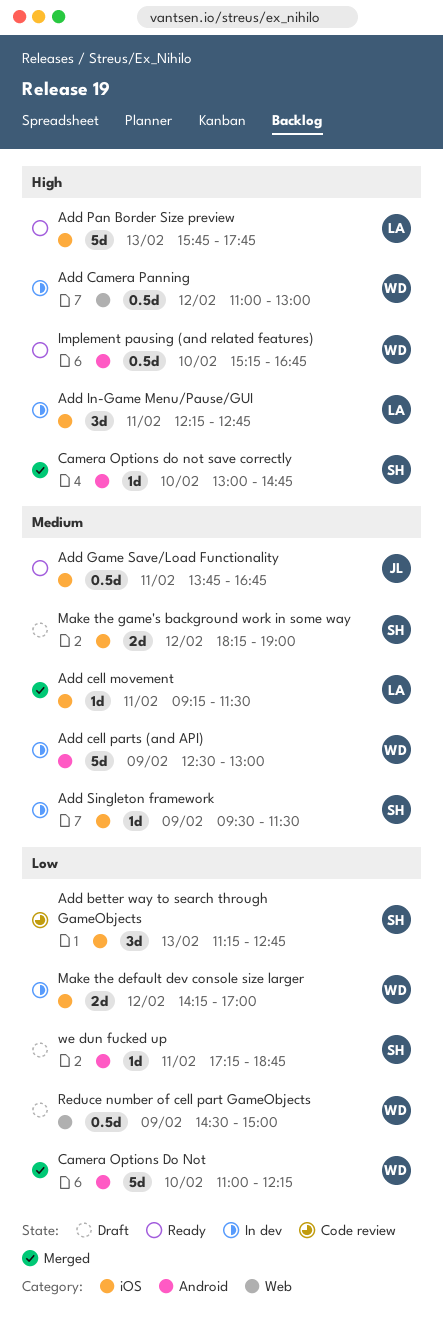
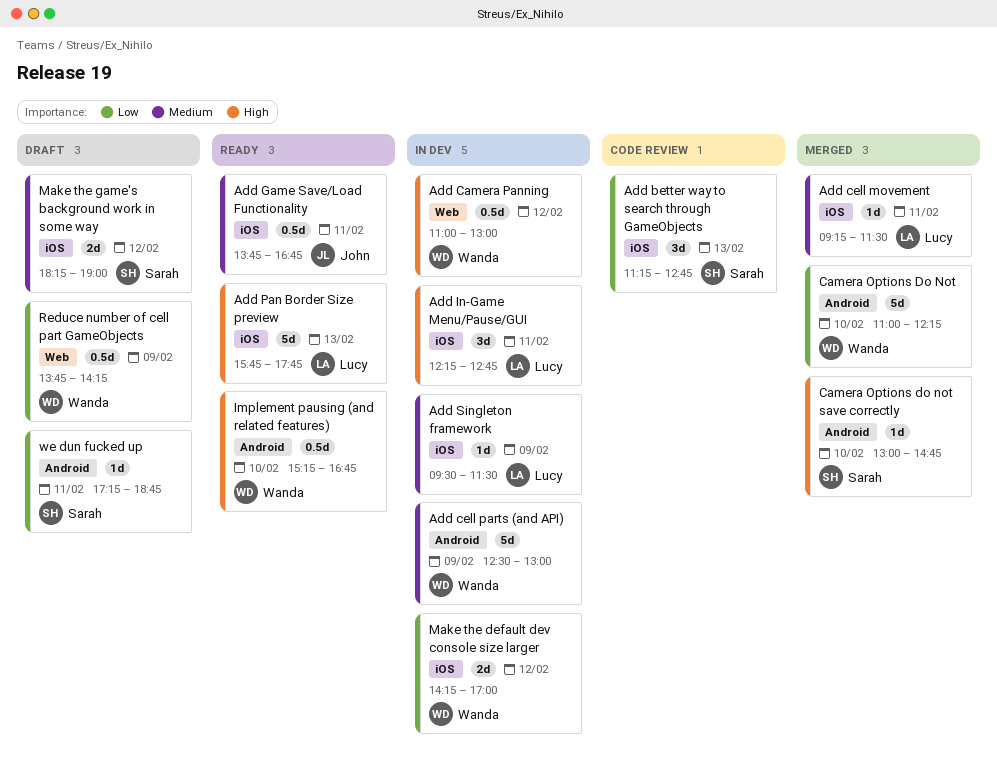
Add Singleton framework, owner: Sarah -> Lucy
Reduce number of cell part GameObjects, begins: 14:30 -> 13:45
Reduce number of cell part GameObjects, ends: 15:00 -> 14:15

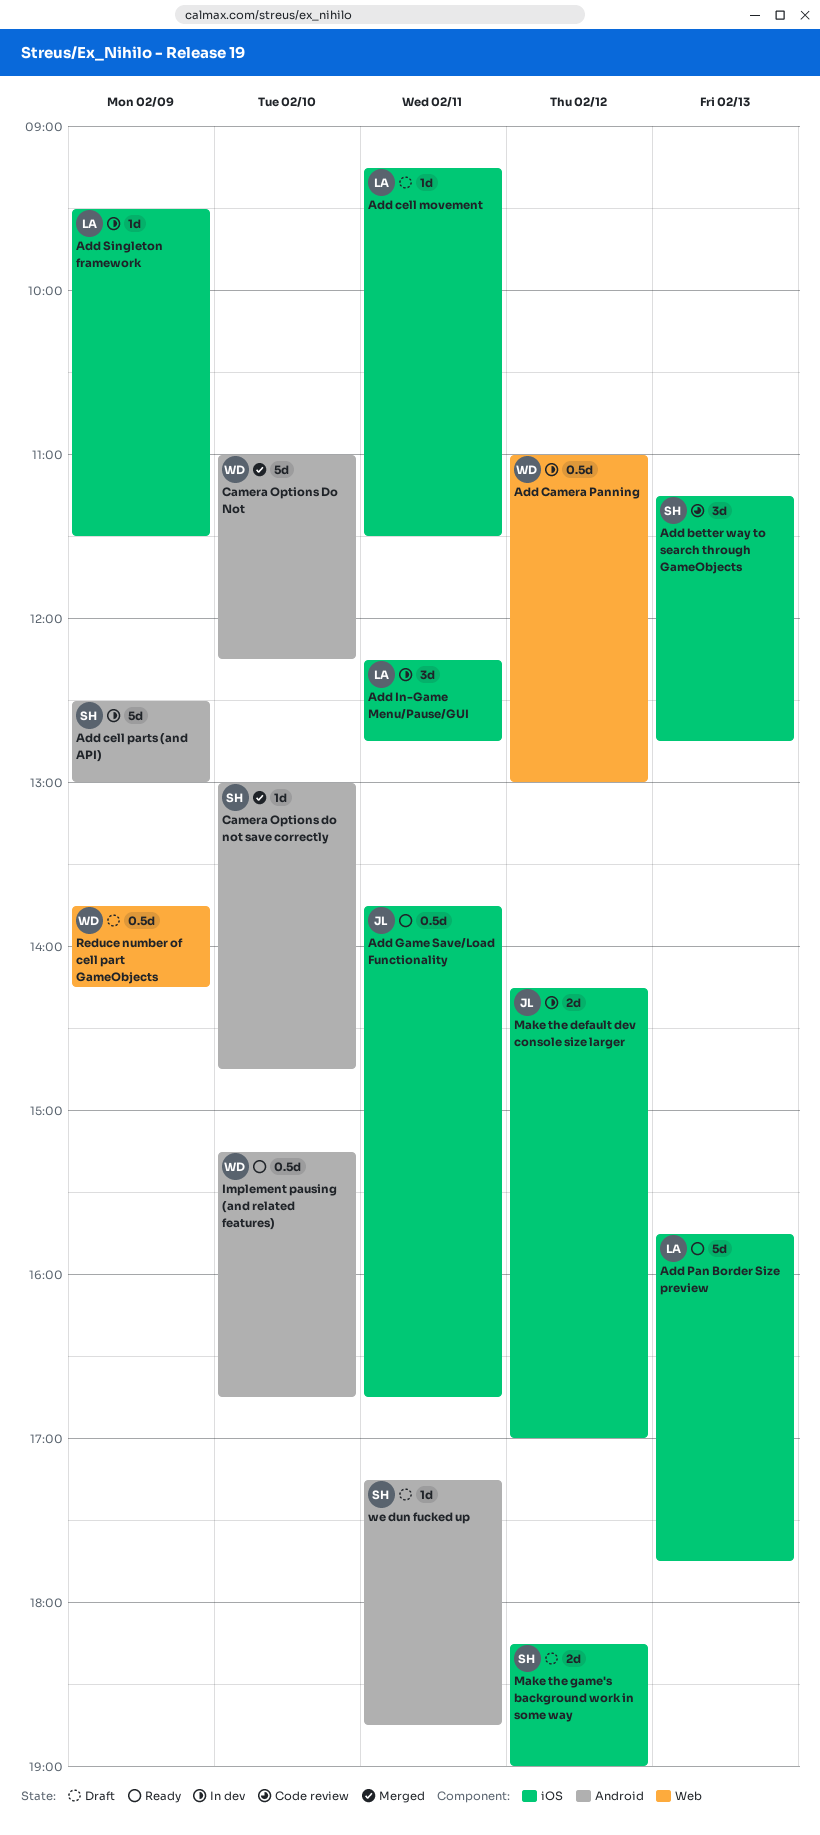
Add cell movement, status: Merged -> Draft
Add cell parts (and API), owner: Wanda -> Sarah
Make the default dev console size larger, owner: Wanda -> John

